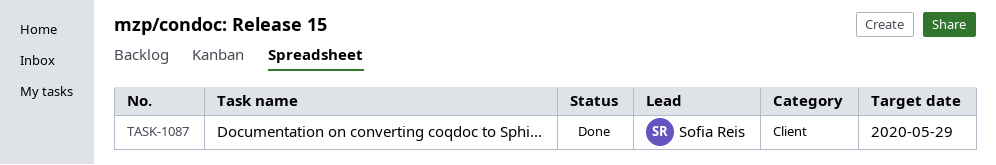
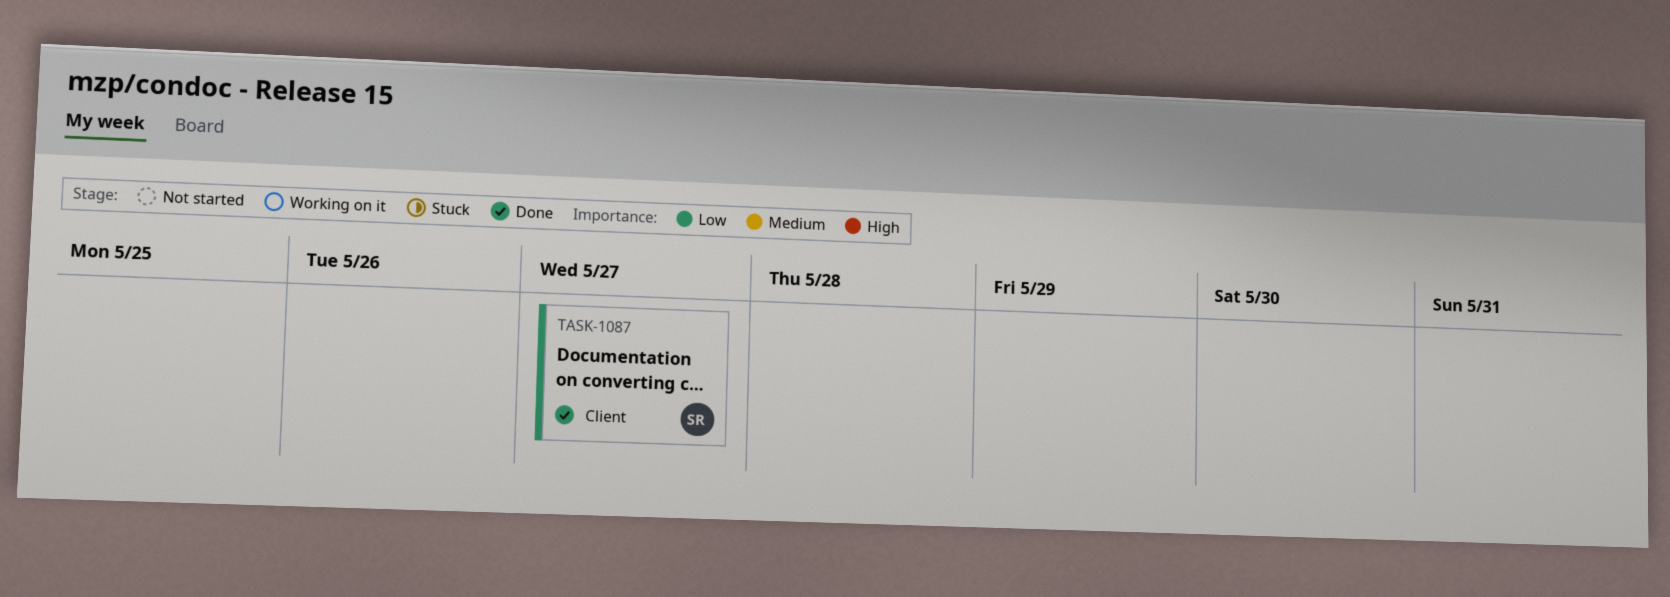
TASK-1087, due: May 29 -> May 27

